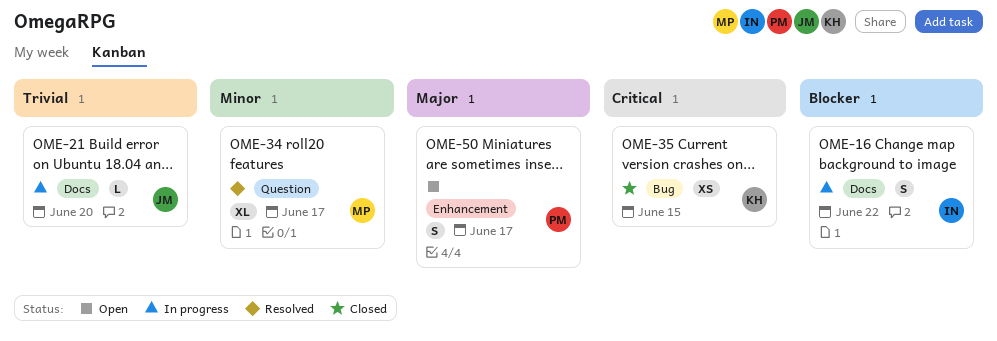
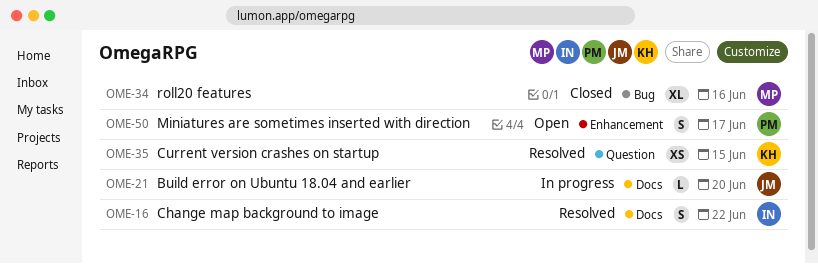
OME-16, status: In progress -> Resolved
OME-34, status: Resolved -> Closed
OME-34, label: Question -> Bug
OME-34, due: Jun 17 -> Jun 16
OME-35, status: Closed -> Resolved
OME-35, label: Bug -> Question

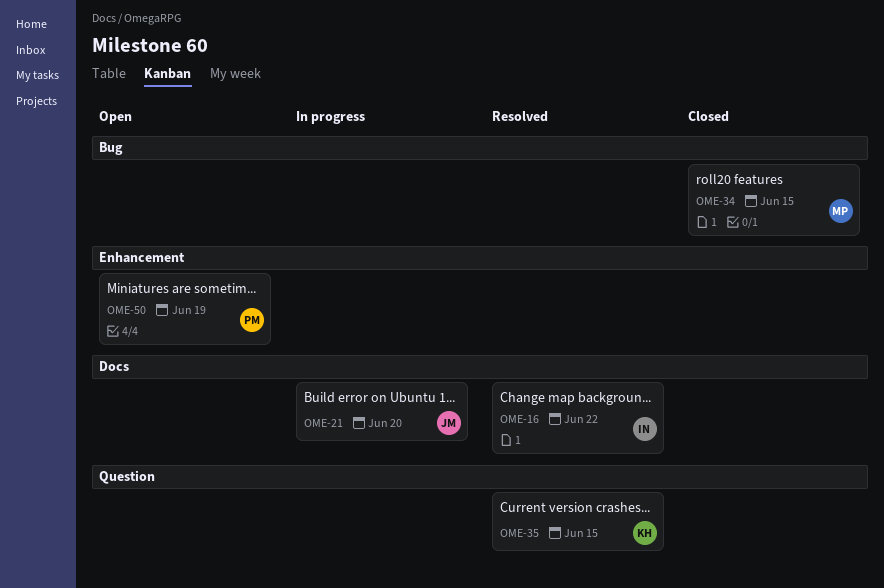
OME-34, due: Jun 16 -> Jun 15
OME-50, due: Jun 17 -> Jun 19

